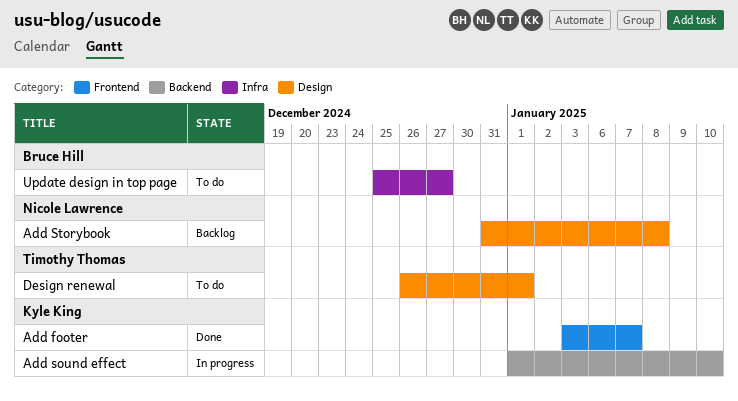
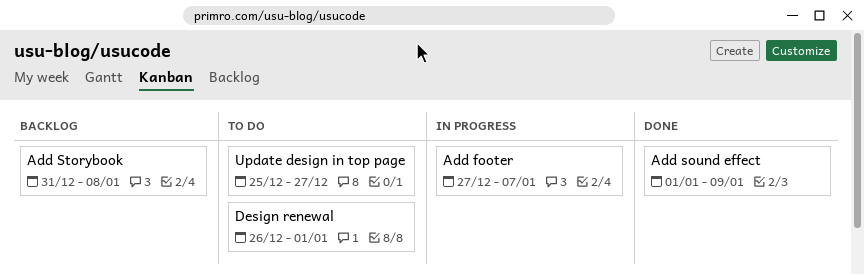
Add footer, status: Done -> In progress
Add footer, start: Jan 3 -> Dec 27
Add sound effect, status: In progress -> Done
Add sound effect, due: Jan 10 -> Jan 9

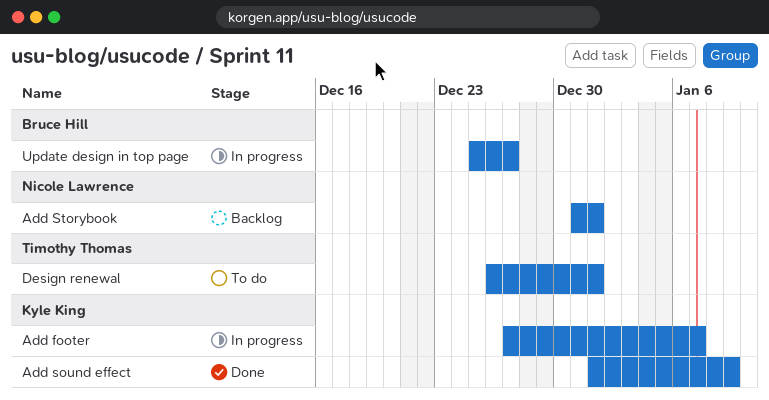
Add Storybook, due: Jan 8 -> Jan 1
Update design in top page, status: To do -> In progress

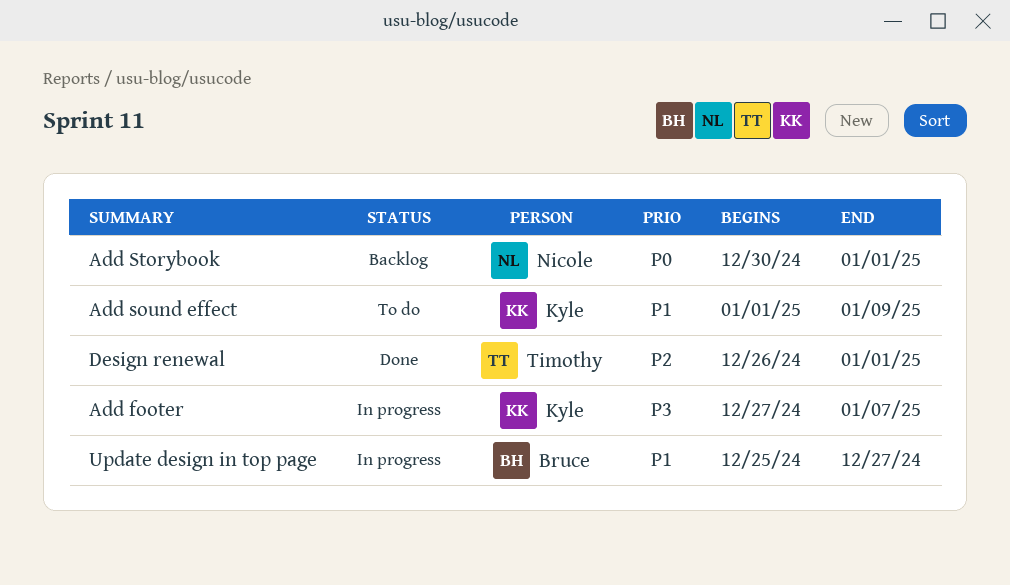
Add sound effect, status: Done -> To do
Add Storybook, start: Dec 31 -> Dec 30
Design renewal, status: To do -> Done

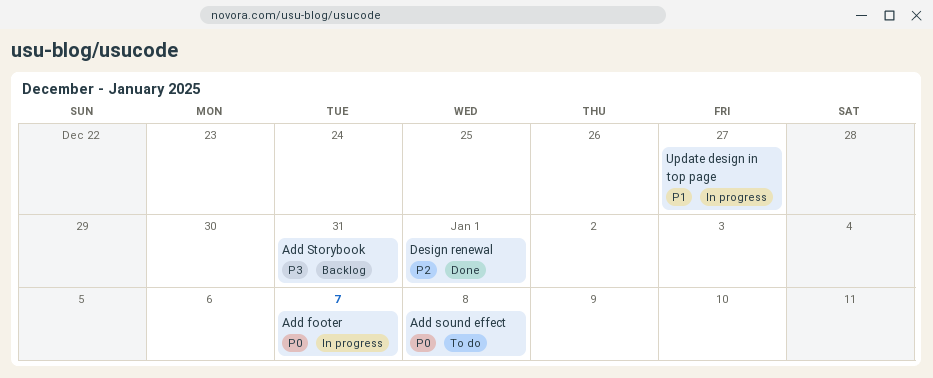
Add footer, priority: P3 -> P0
Add sound effect, priority: P1 -> P0
Add sound effect, due: Jan 9 -> Jan 8
Add Storybook, priority: P0 -> P3
Add Storybook, due: Jan 1 -> Dec 31

